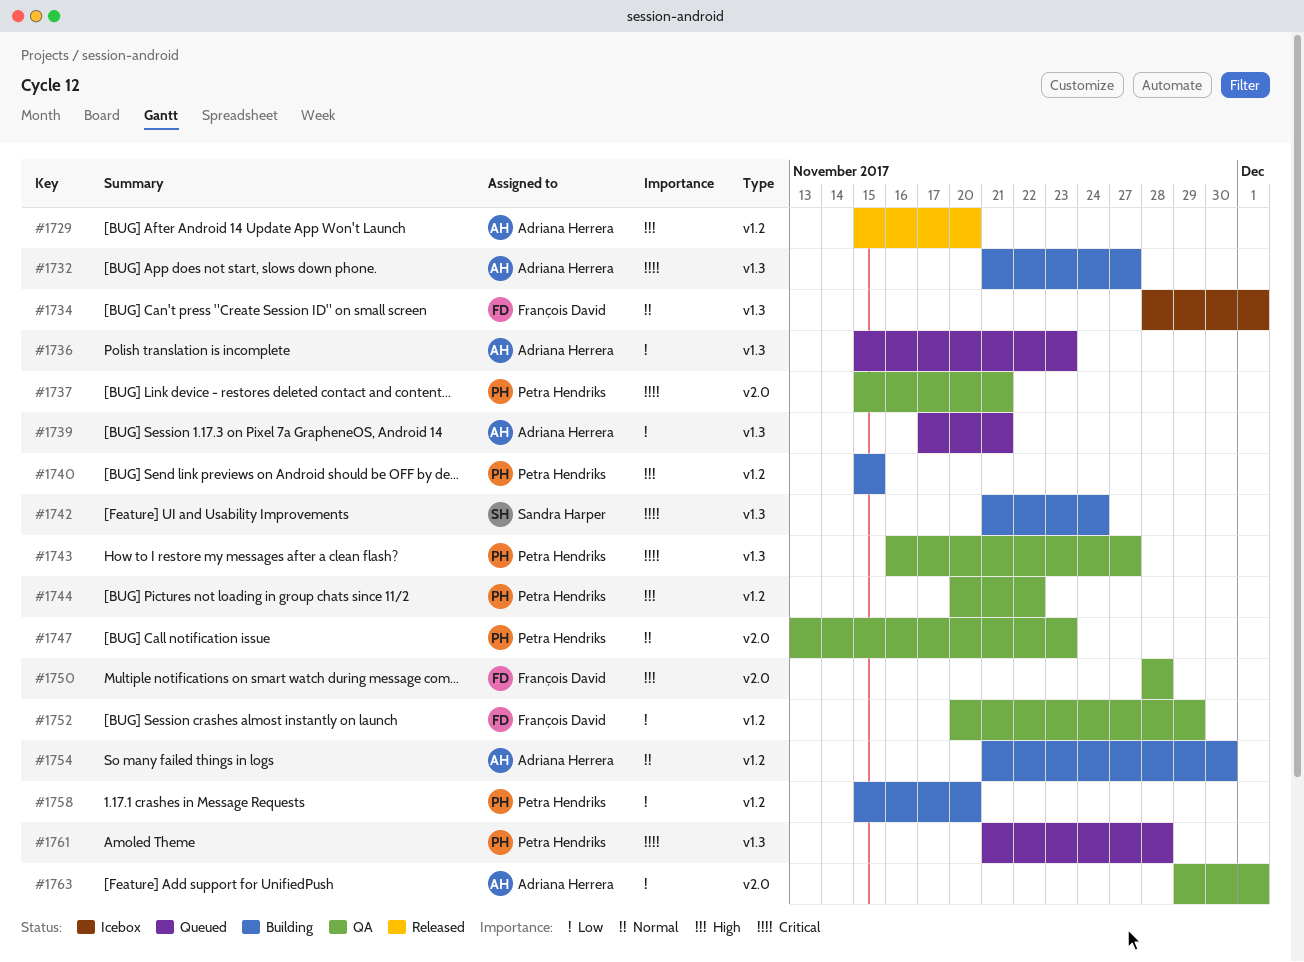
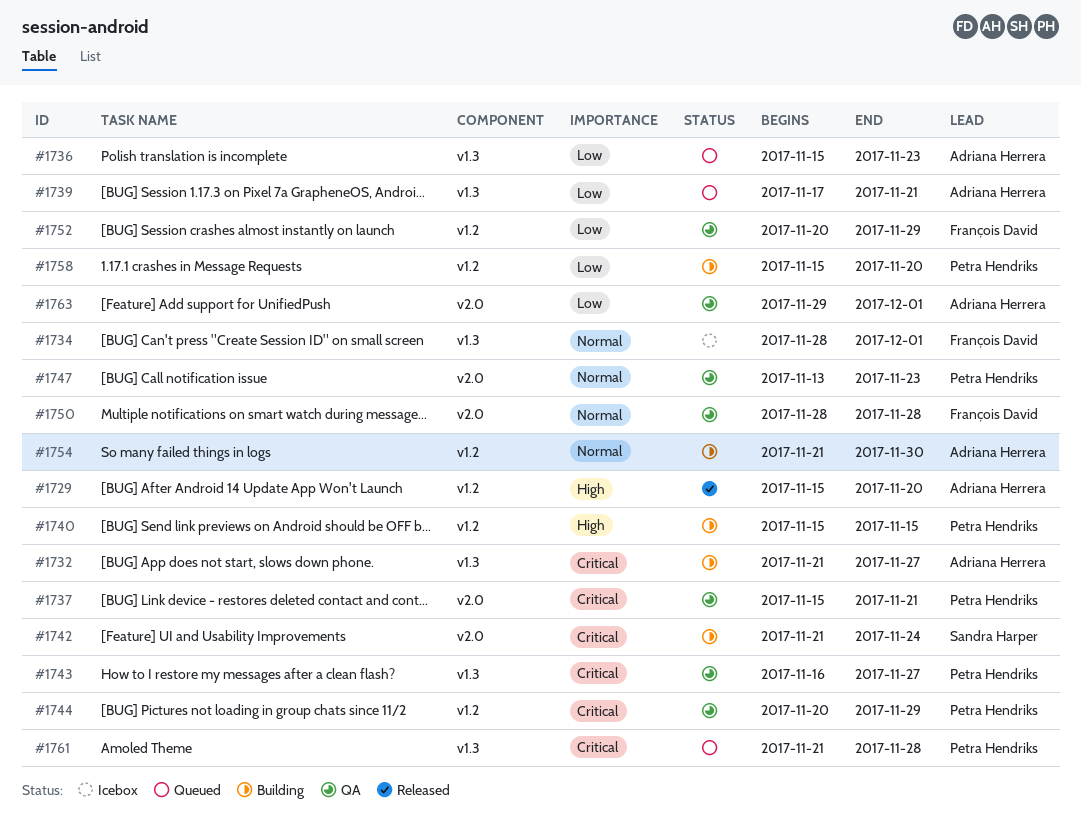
#1742, label: v1.3 -> v2.0
#1744, priority: High -> Critical
#1744, due: Nov 22 -> Nov 29
#1750, priority: High -> Normal

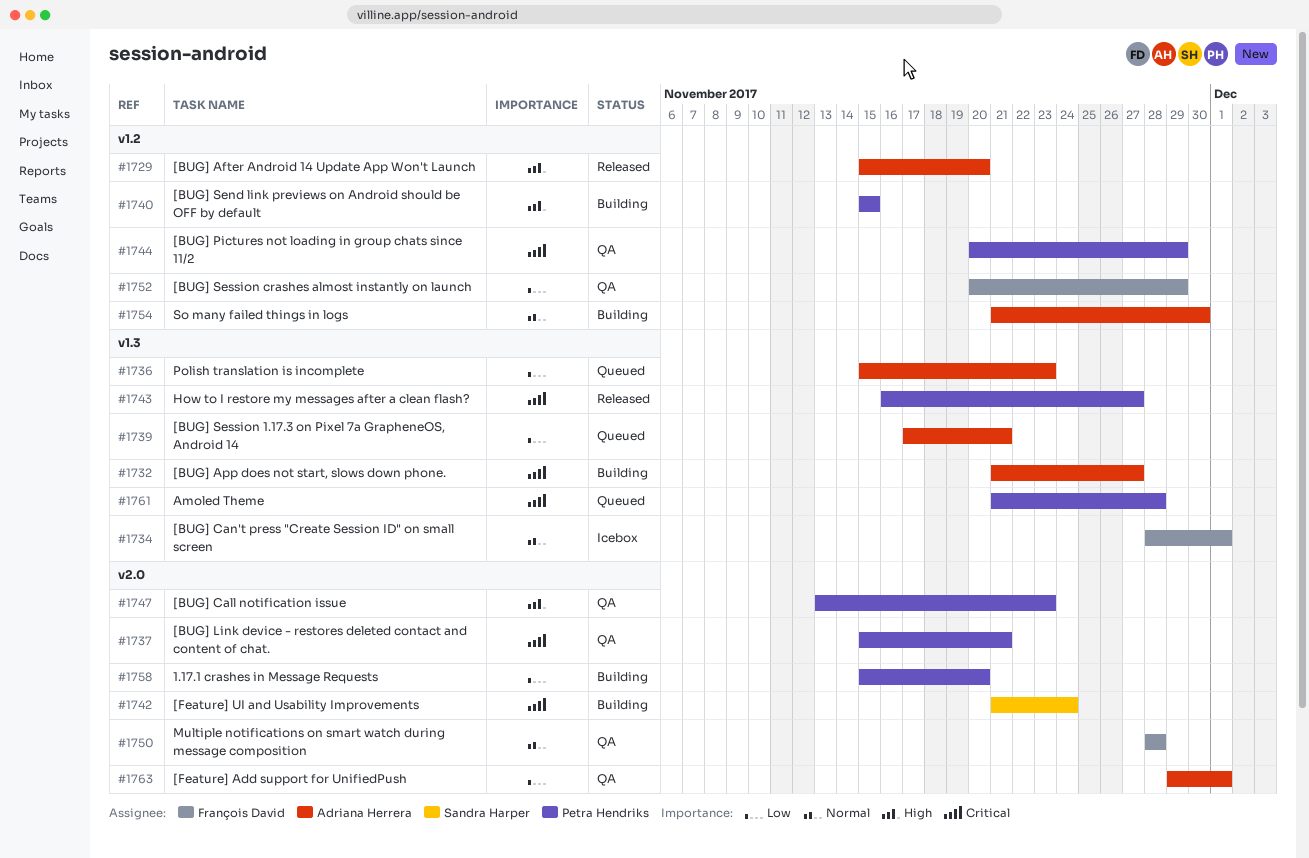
#1743, status: QA -> Released
#1747, priority: Normal -> High
#1758, label: v1.2 -> v2.0

